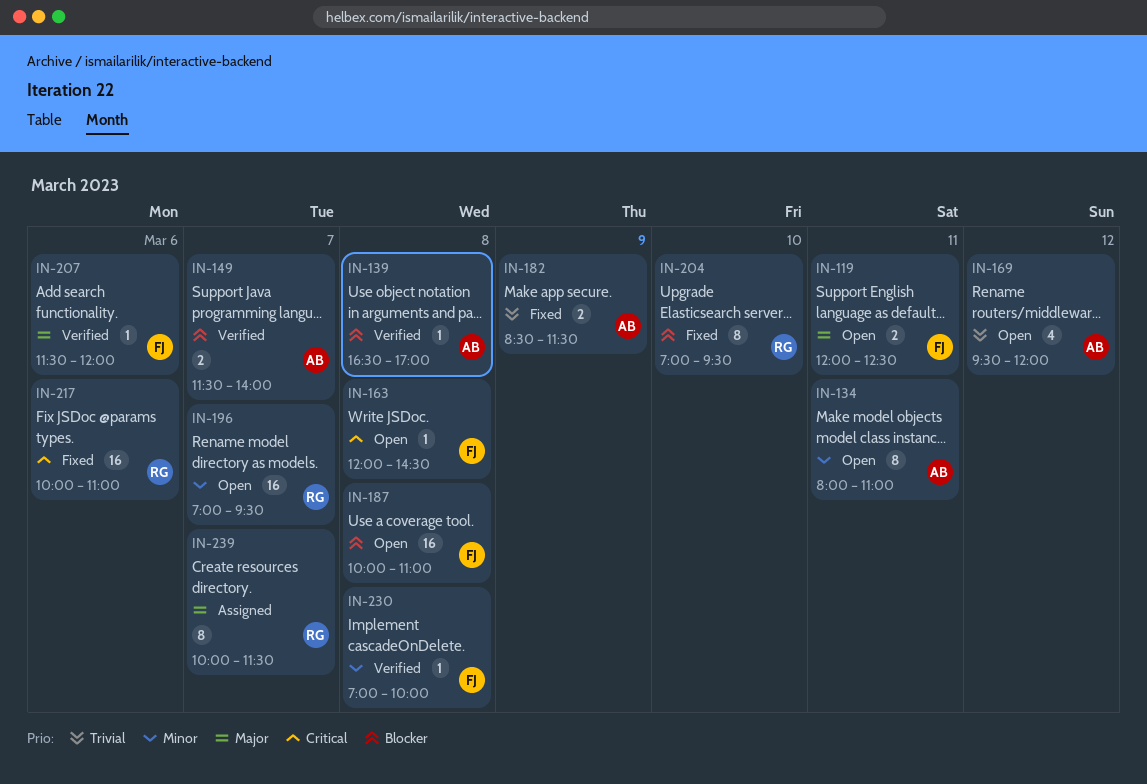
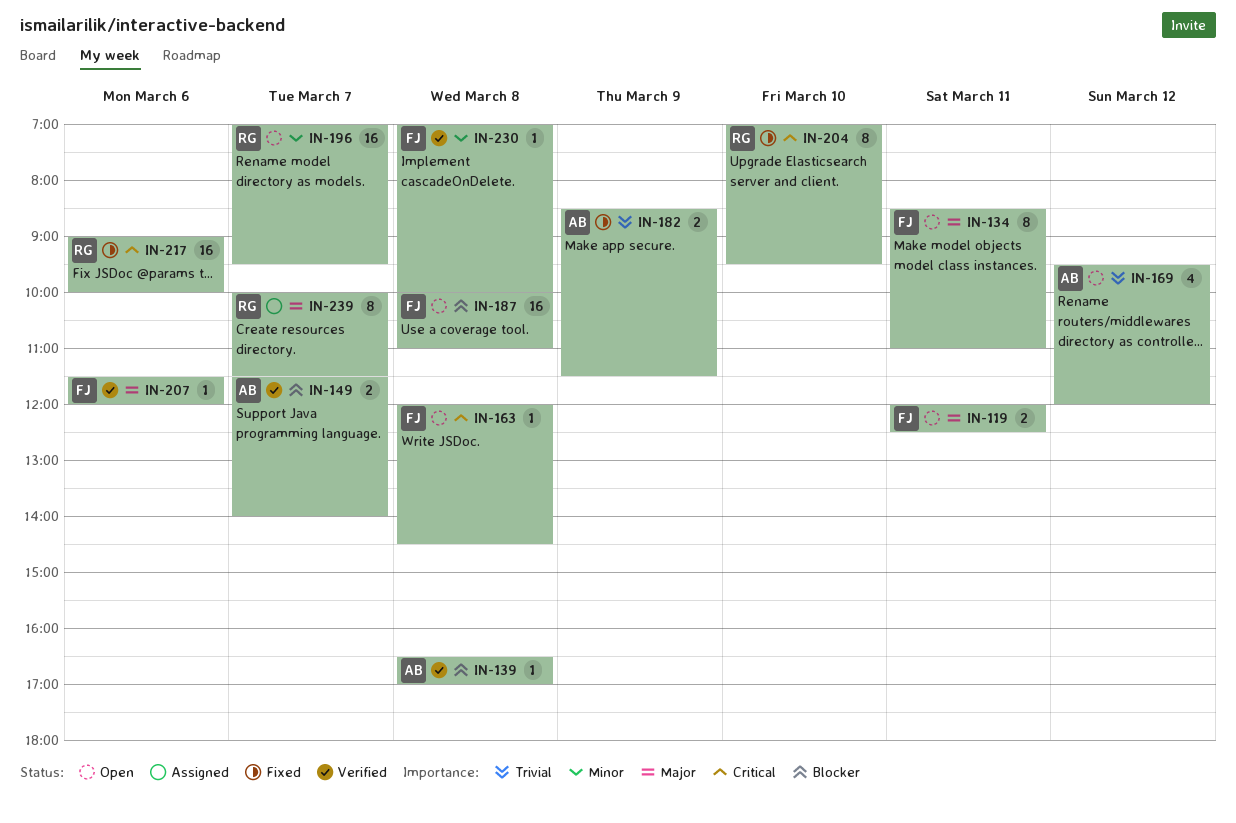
IN-134, owner: AB -> FJ
IN-134, priority: Minor -> Major
IN-134, begins: 08:00 -> 08:30
IN-204, priority: Blocker -> Critical
IN-217, begins: 10:00 -> 09:00
IN-217, ends: 11:00 -> 10:00

